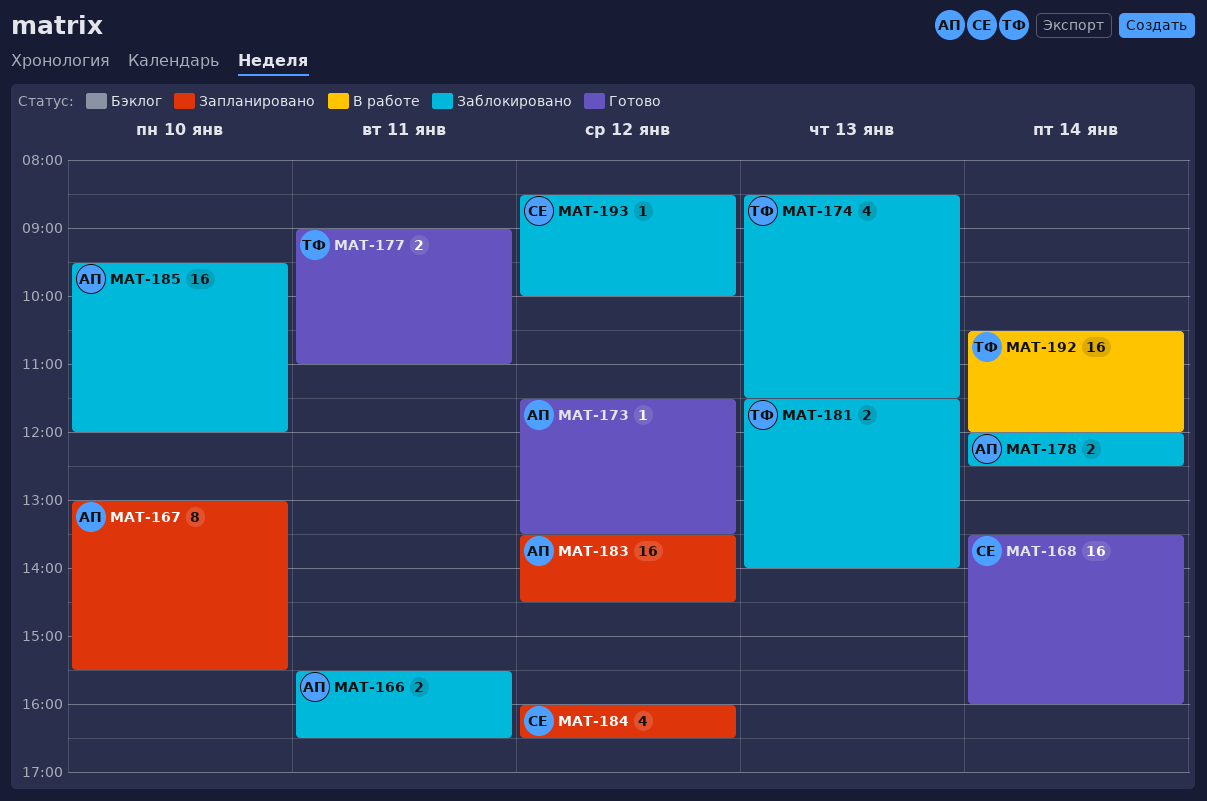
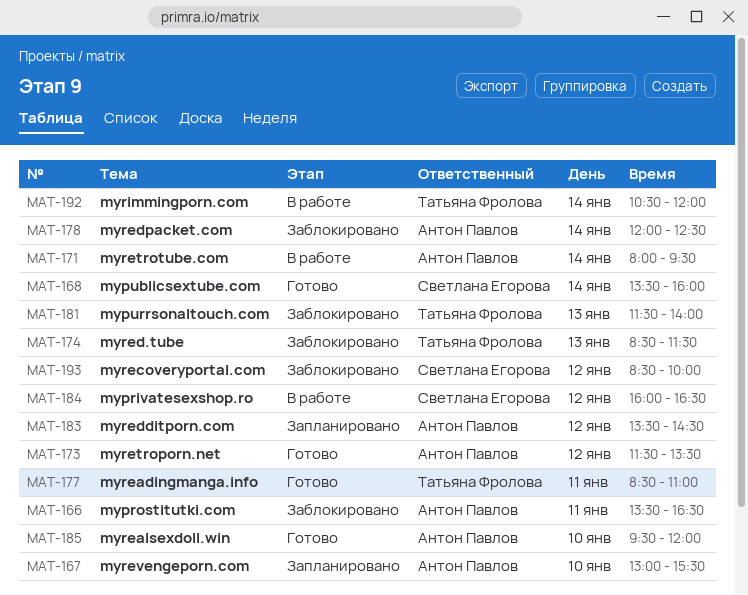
MAT-166, begins: 15:30 -> 13:30
MAT-171: none -> present
MAT-177, begins: 09:00 -> 08:30
MAT-184, status: Запланировано -> В работе
MAT-185, status: Заблокировано -> Готово

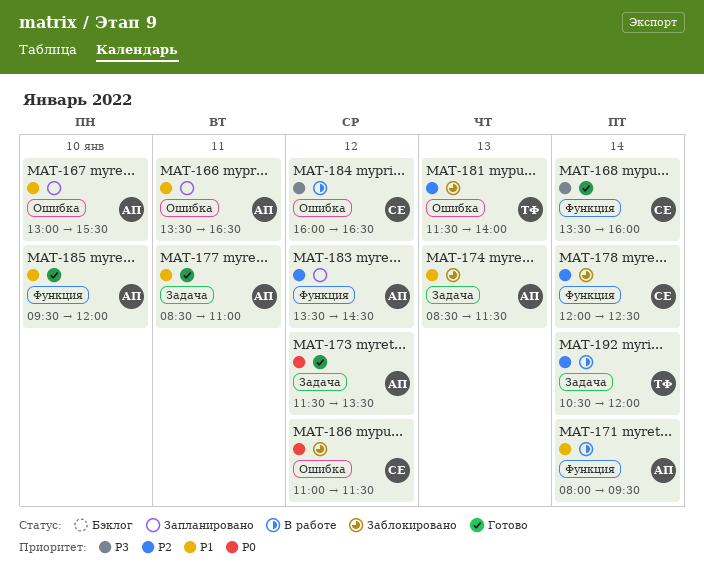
MAT-166, status: Заблокировано -> Запланировано
MAT-174, owner: Татьяна Фролова -> Антон Павлов
MAT-177, owner: Татьяна Фролова -> Антон Павлов
MAT-178, owner: Антон Павлов -> Светлана Егорова
MAT-186: none -> present
MAT-193: present -> none

